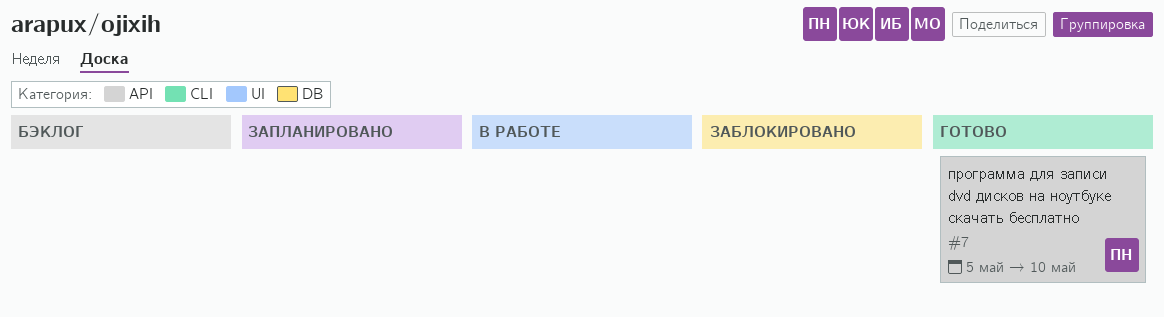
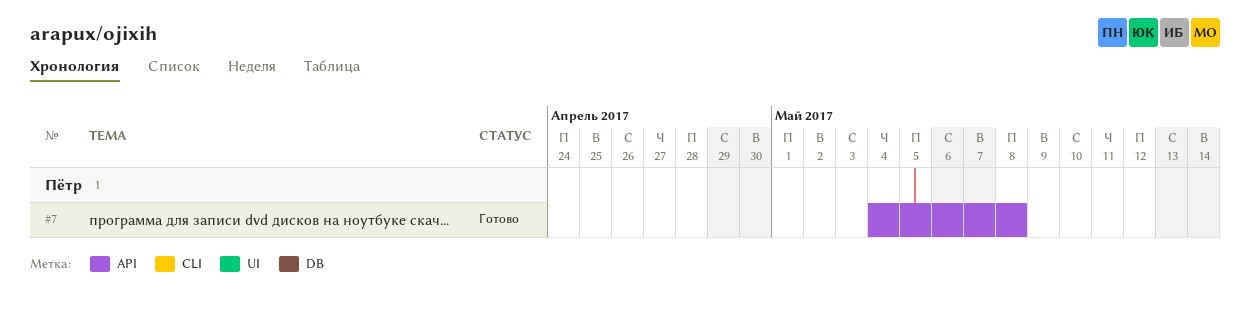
#7, start: May 5 -> May 4
#7, due: May 10 -> May 8

